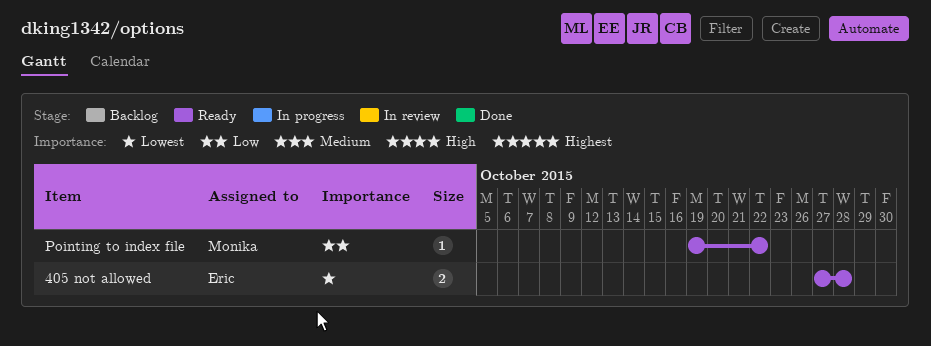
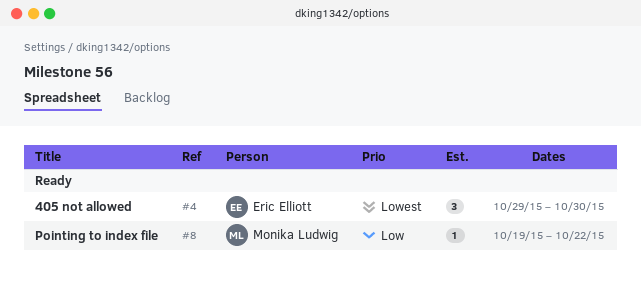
405 not allowed, estimate: 2 -> 3
405 not allowed, start: Oct 27 -> Oct 29
405 not allowed, due: Oct 28 -> Oct 30

